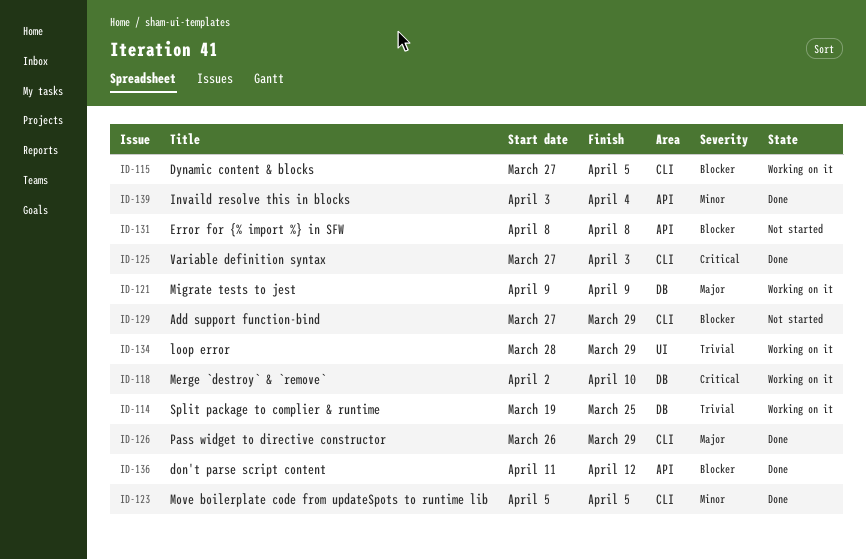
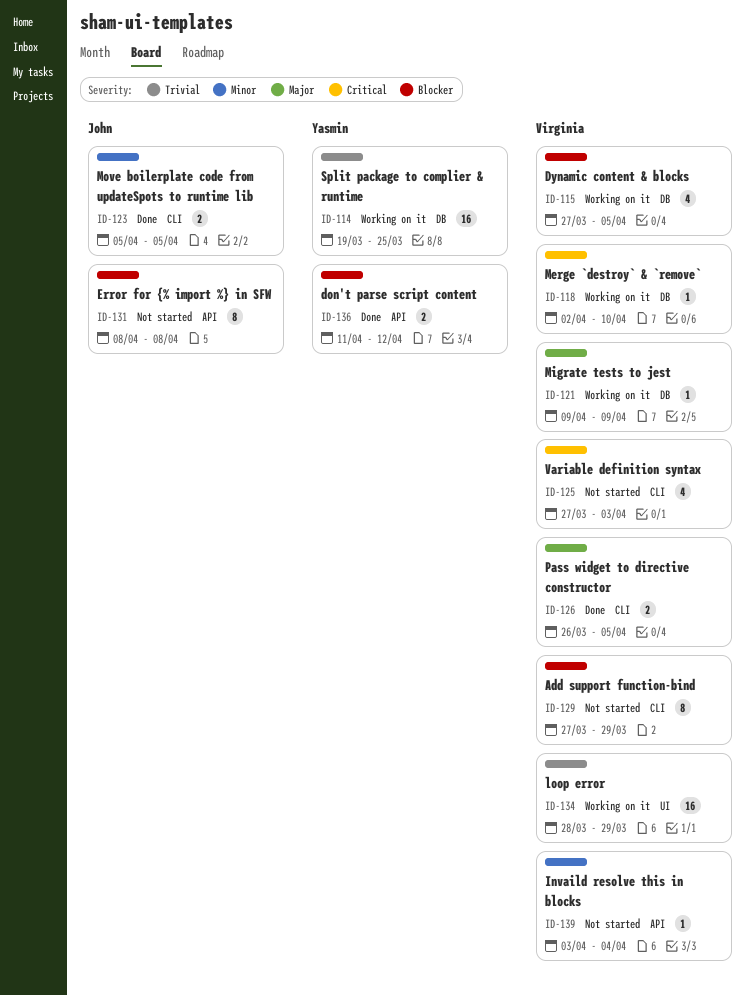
ID-115, label: CLI -> DB
ID-125, status: Done -> Not started
ID-126, due: Mar 29 -> Apr 5
ID-139, status: Done -> Not started

